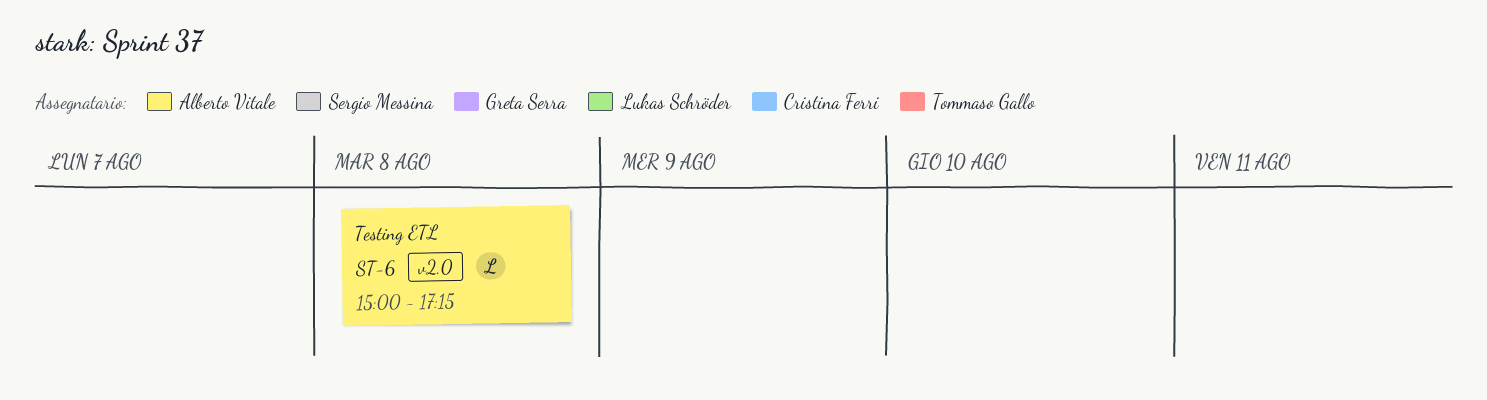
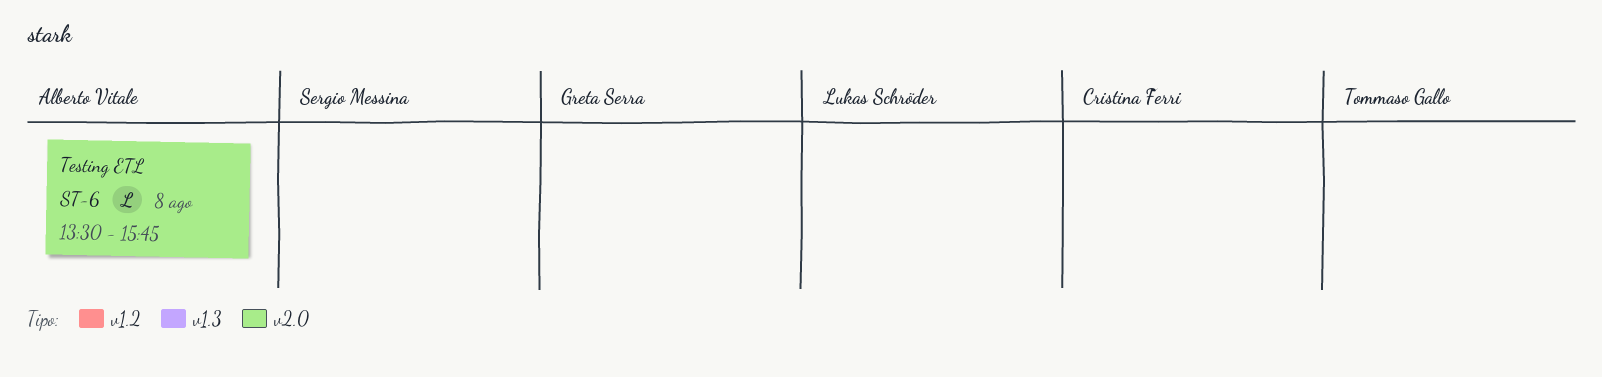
ST-6, begins: 15:00 -> 13:30
ST-6, ends: 17:15 -> 15:45

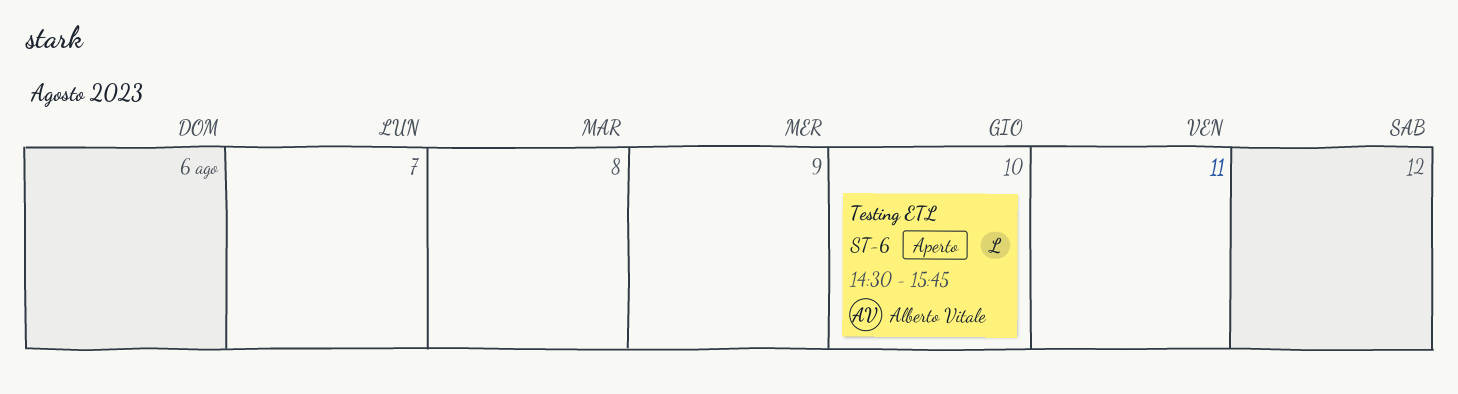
ST-6, day: Aug 8 -> Aug 10
ST-6, begins: 13:30 -> 14:30

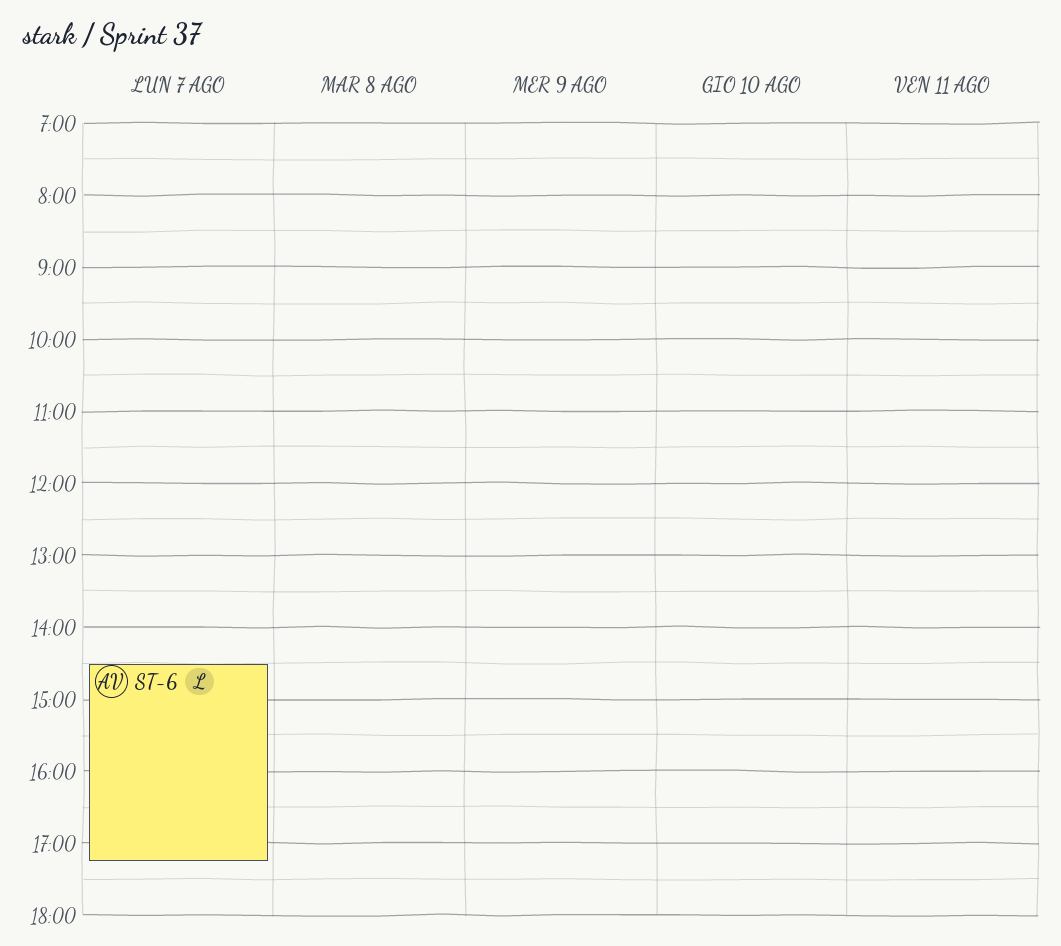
ST-6, day: Aug 10 -> Aug 7
ST-6, ends: 15:45 -> 17:15

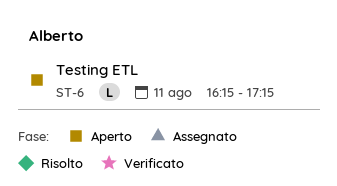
ST-6, day: Aug 7 -> Aug 11
ST-6, begins: 14:30 -> 16:15

